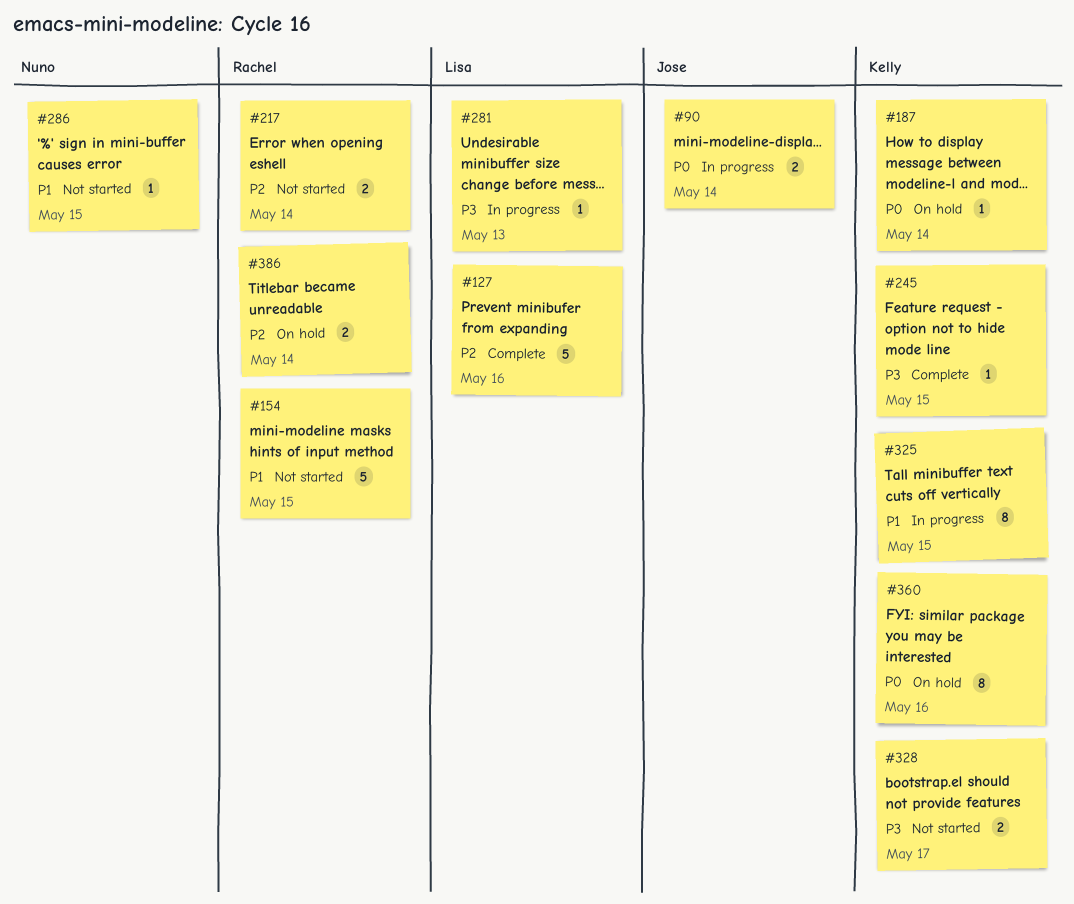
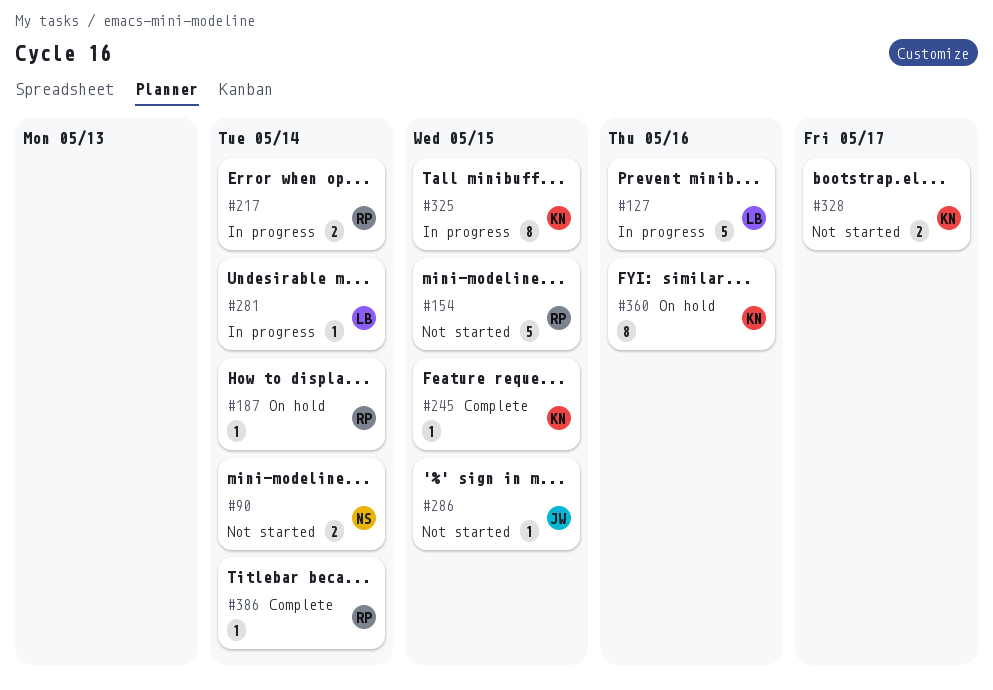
#90, status: In progress -> Not started
#90, owner: Jose -> Nuno
#127, status: Complete -> In progress
#187, owner: Kelly -> Rachel
#217, status: Not started -> In progress
#281, due: May 13 -> May 14
#286, owner: Nuno -> Jose
#386, status: On hold -> Complete
#386, estimate: 2 -> 1

